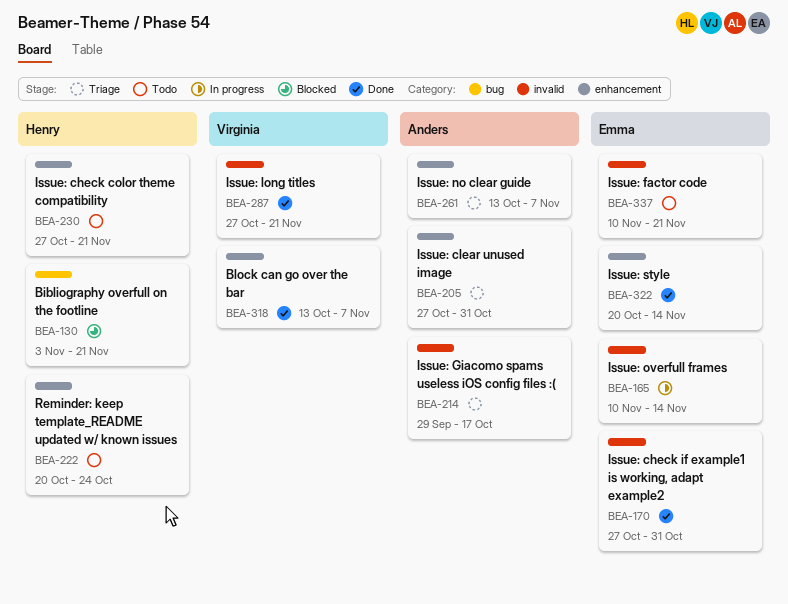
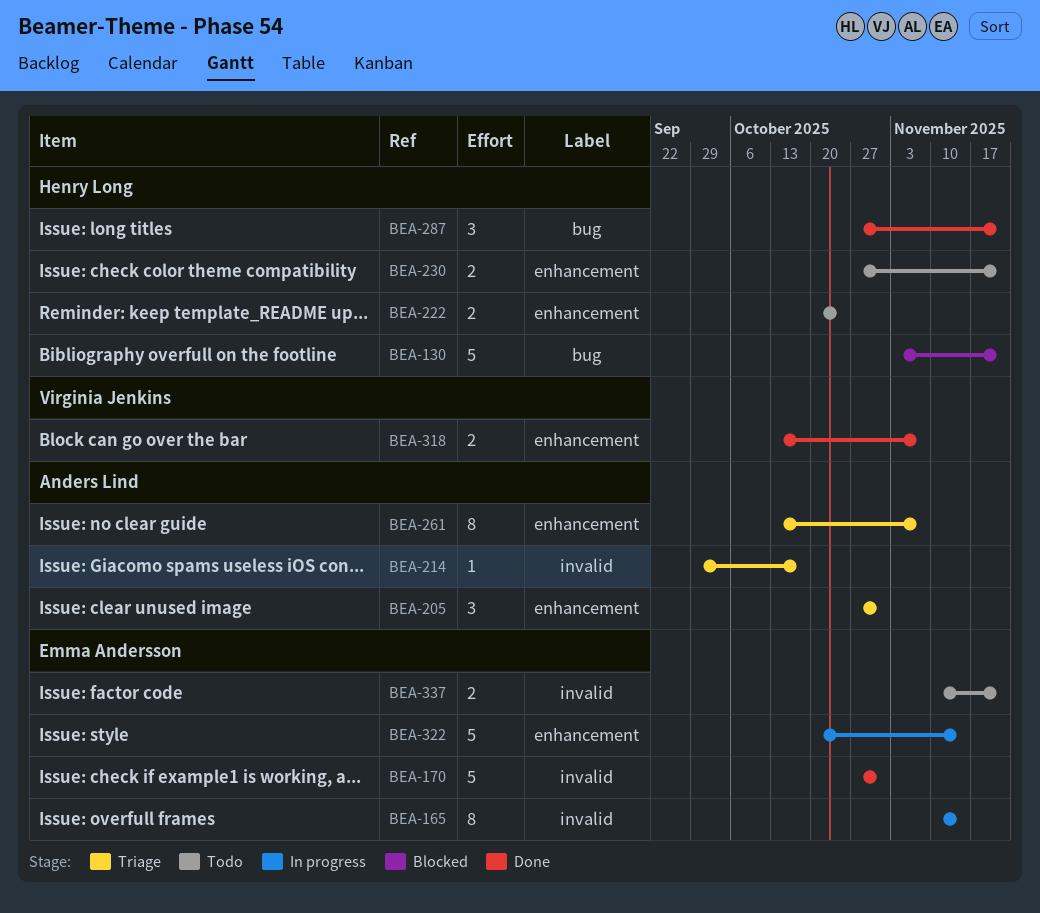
BEA-287, owner: Virginia Jenkins -> Henry Long
BEA-287, label: invalid -> bug
BEA-322, status: Done -> In progress

